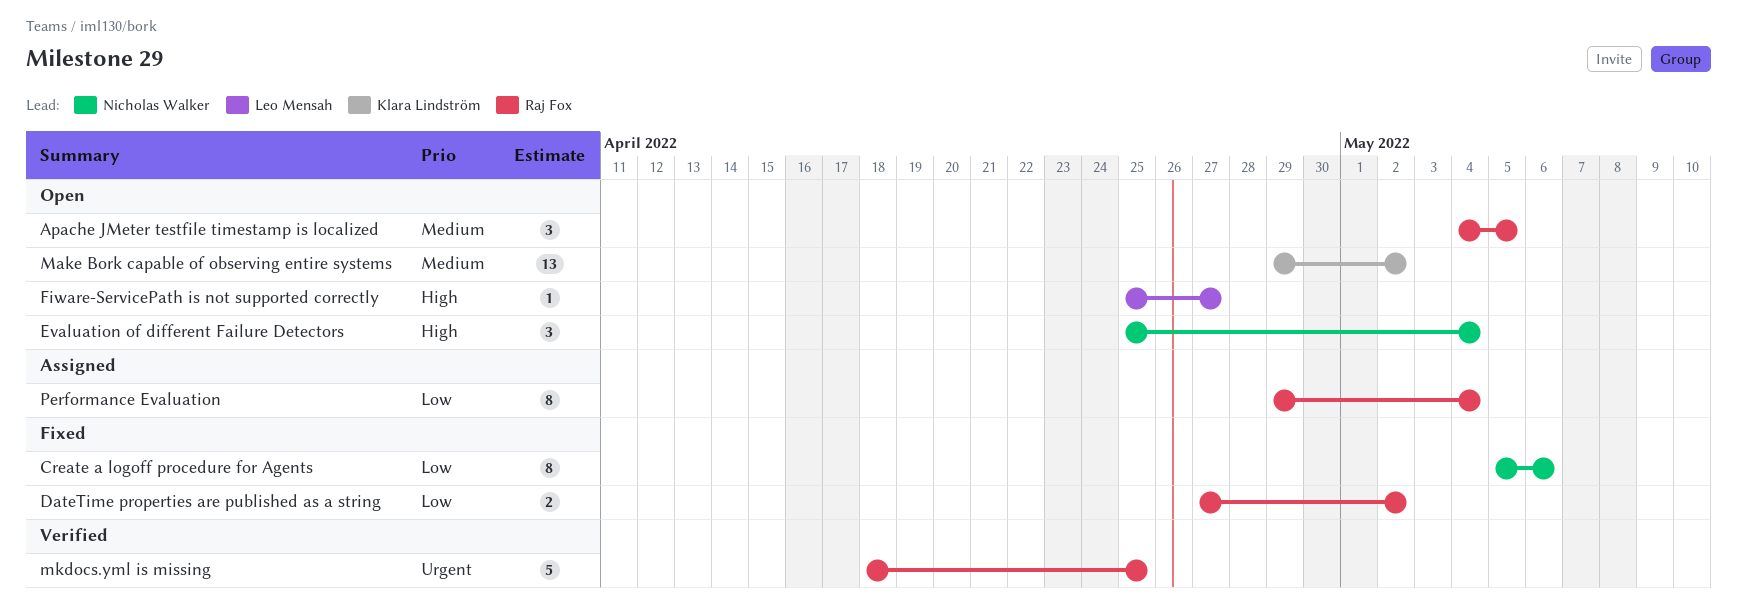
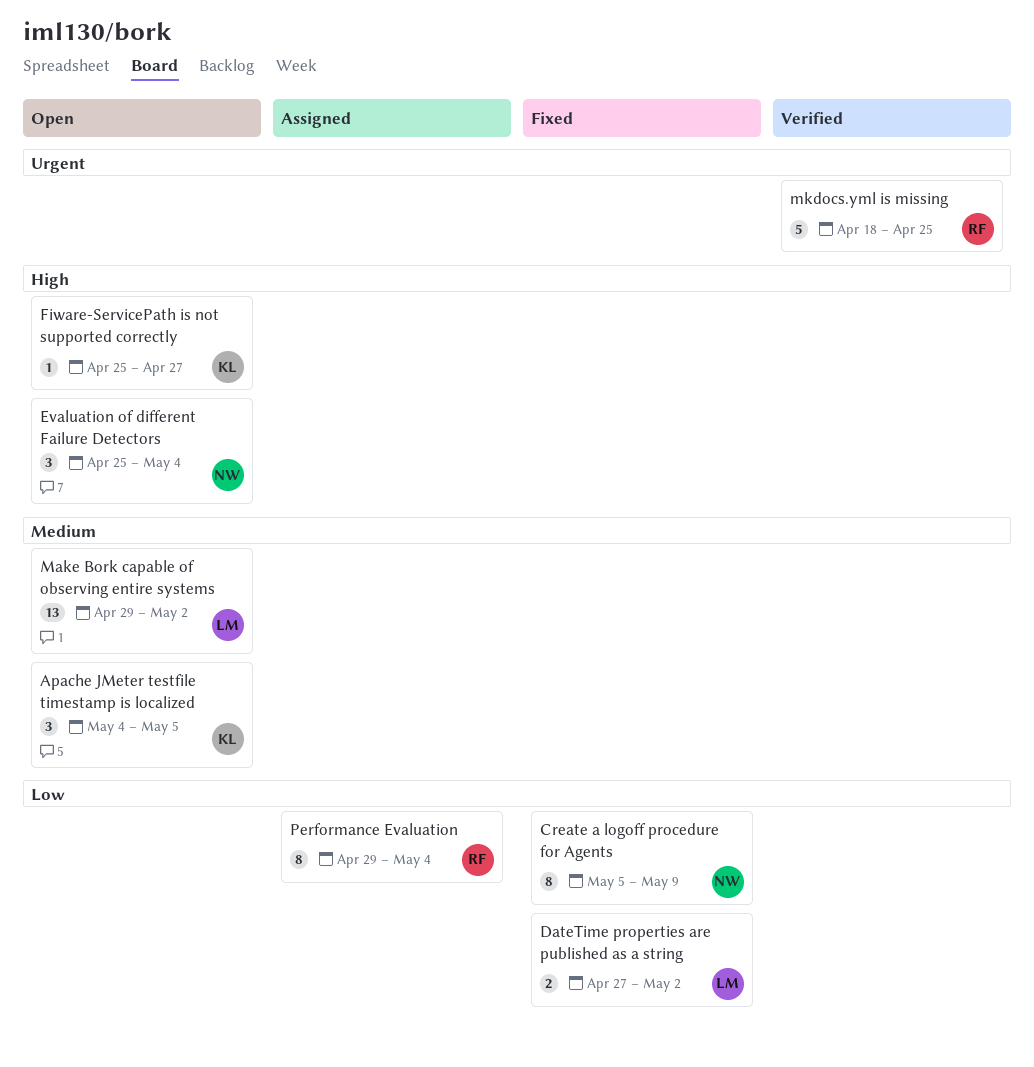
Apache JMeter testfile timestamp is localized, owner: Raj Fox -> Klara Lindström
Create a logoff procedure for Agents, due: May 6 -> May 9
DateTime properties are published as a string, owner: Raj Fox -> Leo Mensah
Fiware-ServicePath is not supported correctly, owner: Leo Mensah -> Klara Lindström
Make Bork capable of observing entire systems, owner: Klara Lindström -> Leo Mensah

